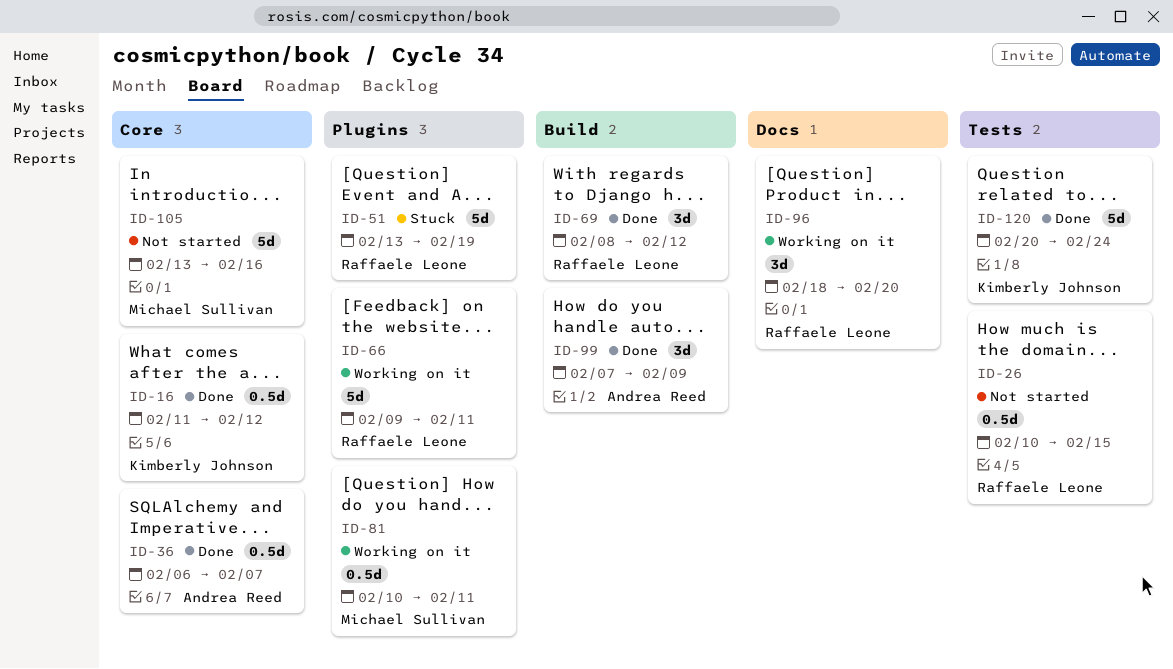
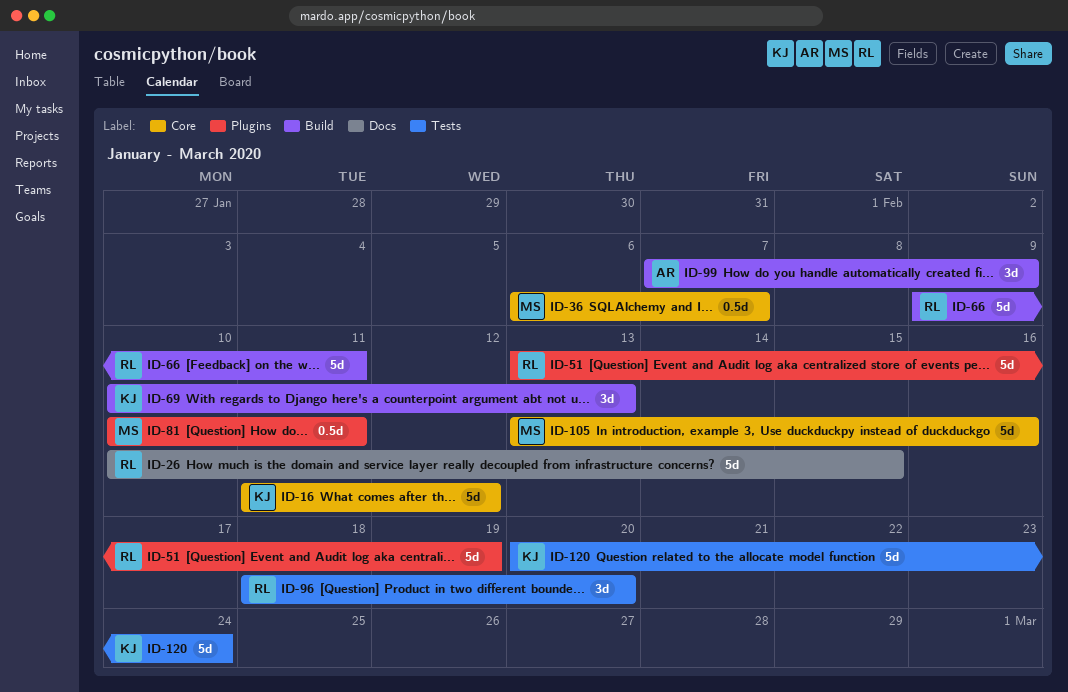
ID-16, estimate: 0.5d -> 5d
ID-26, label: Tests -> Docs
ID-26, estimate: 0.5d -> 5d
ID-36, owner: Andrea Reed -> Michael Sullivan
ID-66, label: Plugins -> Build
ID-69, owner: Raffaele Leone -> Kimberly Johnson
ID-69, start: Feb 8 -> Feb 10
ID-69, due: Feb 12 -> Feb 13
ID-96, label: Docs -> Tests

